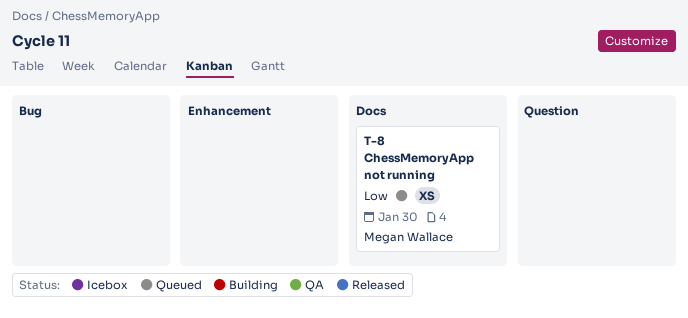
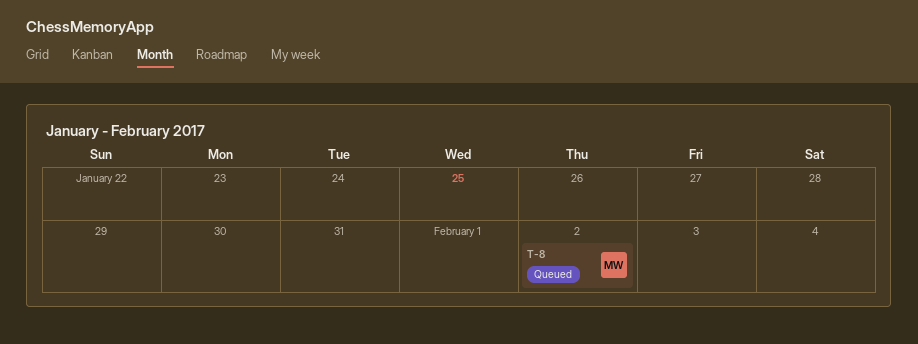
T-8, due: Jan 30 -> Feb 2

